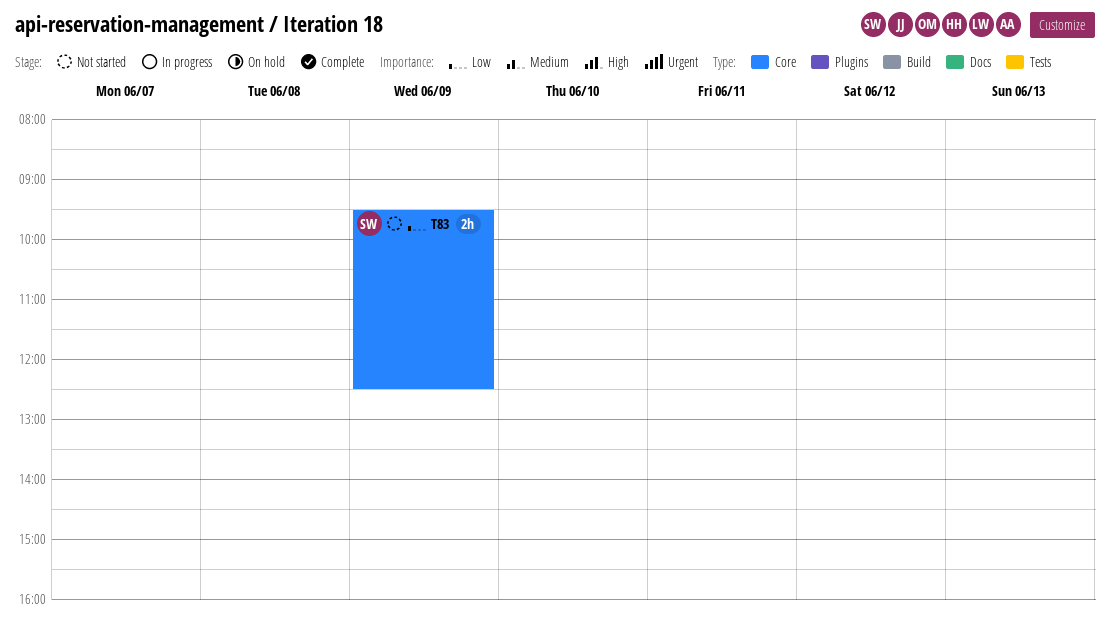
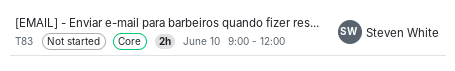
T83, day: Jun 9 -> Jun 10
T83, begins: 09:30 -> 09:00
T83, ends: 12:30 -> 12:00

